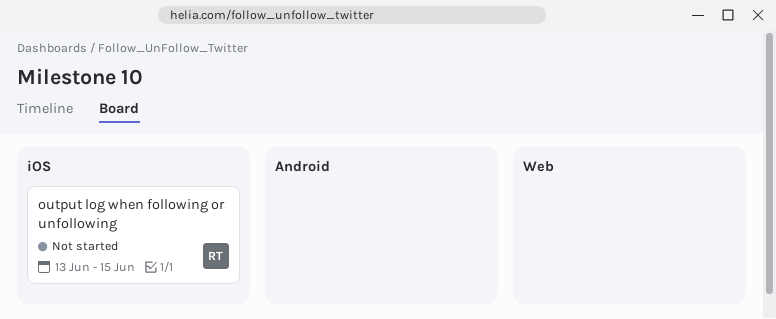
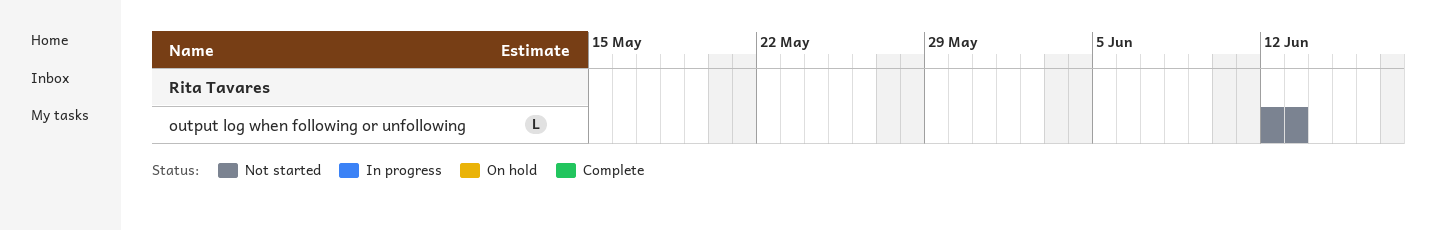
output log when following or unfollowing, start: Jun 13 -> Jun 12
output log when following or unfollowing, due: Jun 15 -> Jun 13

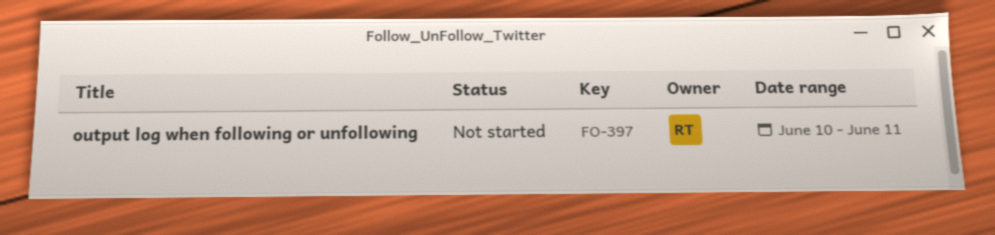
output log when following or unfollowing, start: Jun 12 -> Jun 10
output log when following or unfollowing, due: Jun 13 -> Jun 11

